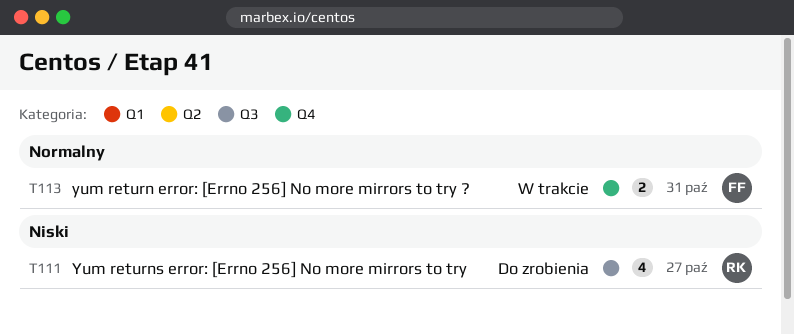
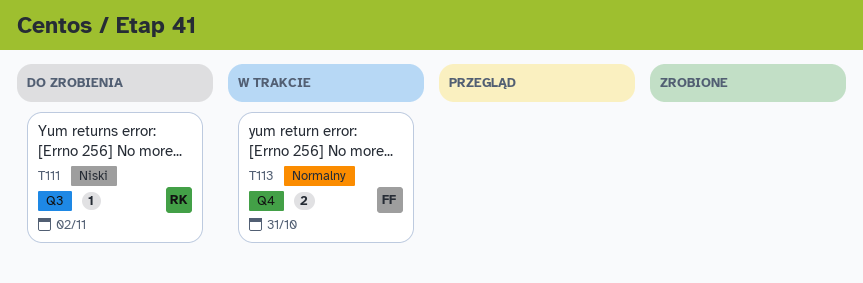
T111, estimate: 4 -> 1
T111, due: Oct 27 -> Nov 2

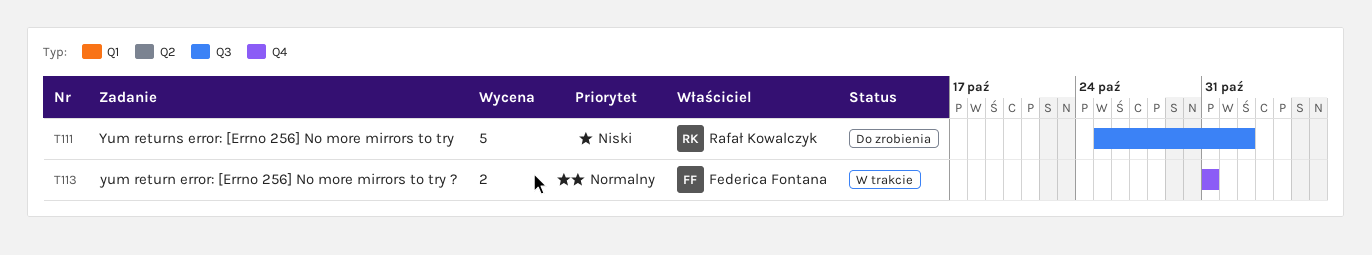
T111, estimate: 1 -> 5

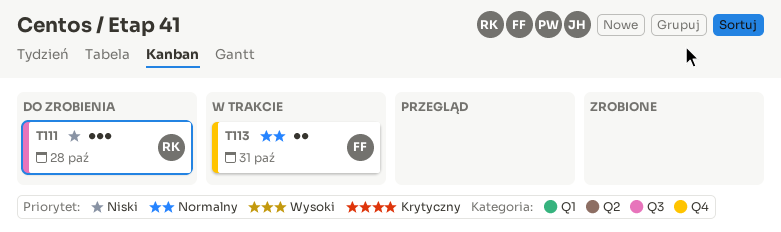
T111, estimate: 5 -> 3
T111, due: Nov 2 -> Oct 28

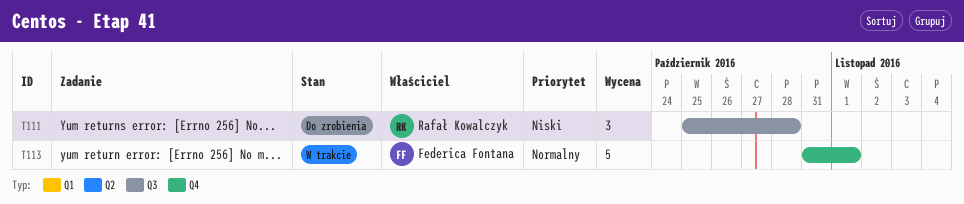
T113, estimate: 2 -> 5
T113, due: Oct 31 -> Nov 1

